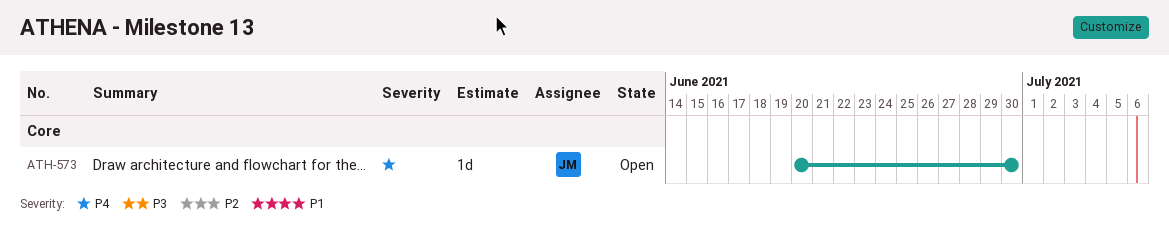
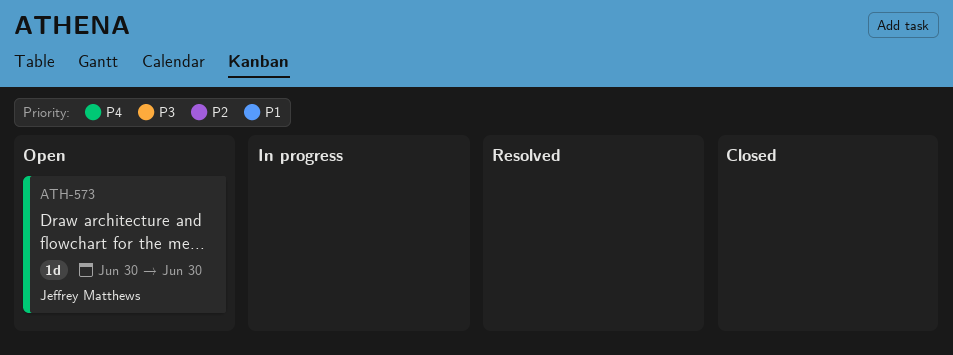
ATH-573, start: Jun 20 -> Jun 30

